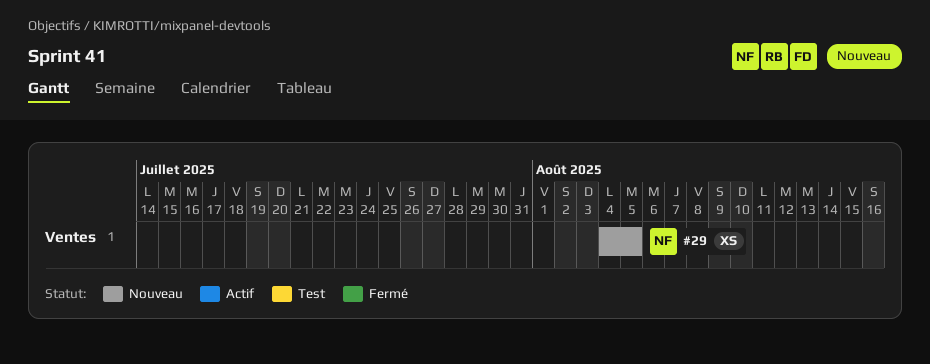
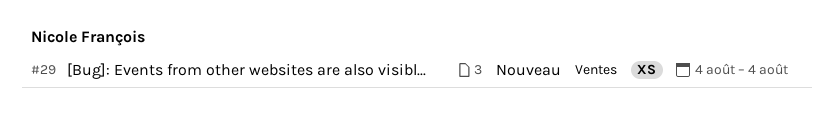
#29, due: Aug 5 -> Aug 4

